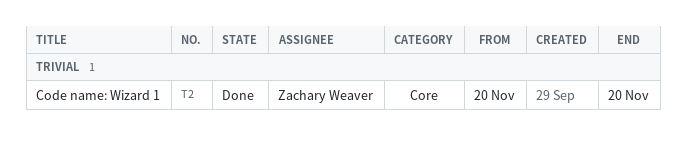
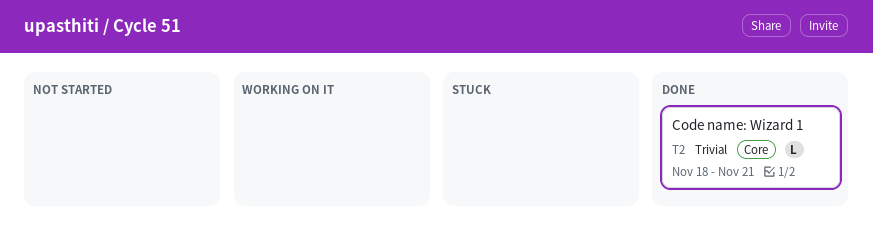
T2, start: Nov 20 -> Nov 18
T2, due: Nov 20 -> Nov 21

